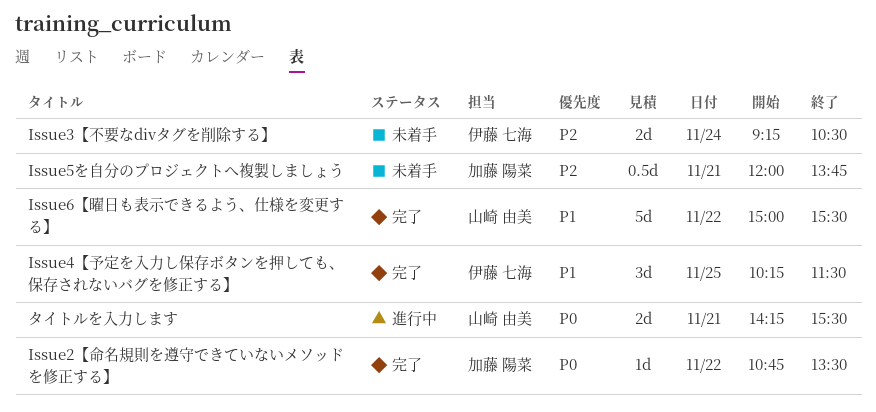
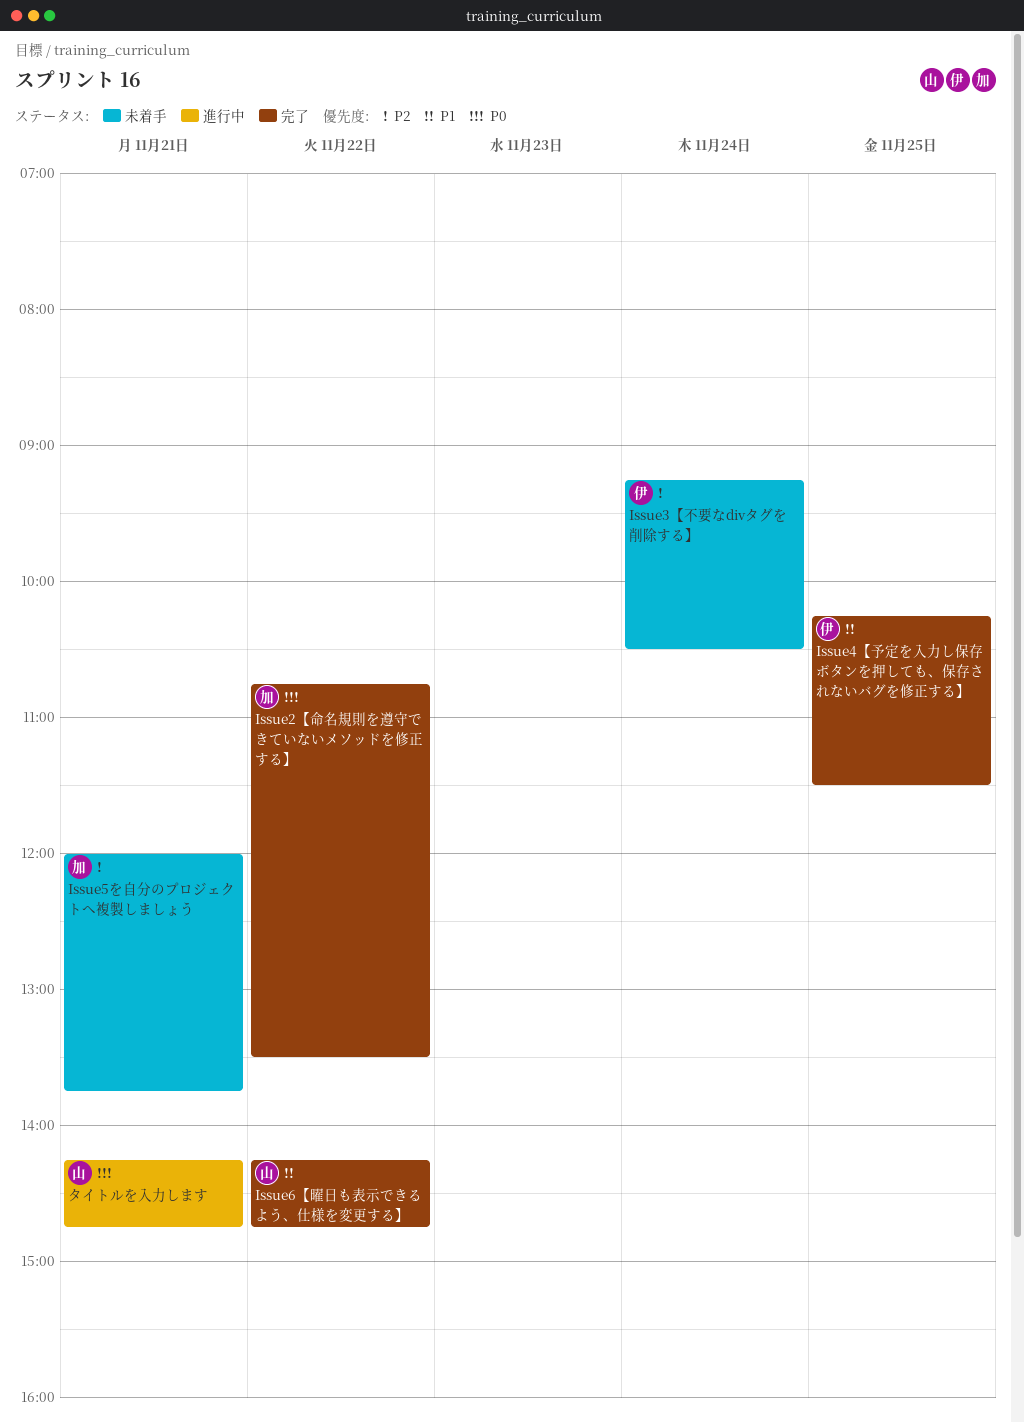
Issue6【曜日も表示できるよう、仕様を変更する】, begins: 15:00 -> 14:15
Issue6【曜日も表示できるよう、仕様を変更する】, ends: 15:30 -> 14:45
タイトルを入力します, ends: 15:30 -> 14:45

